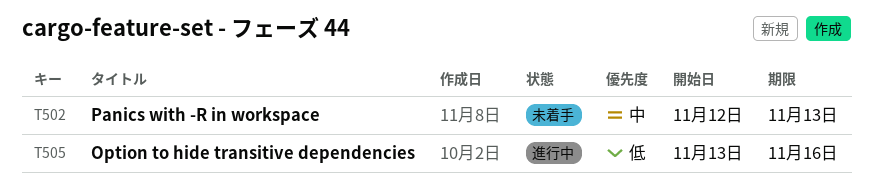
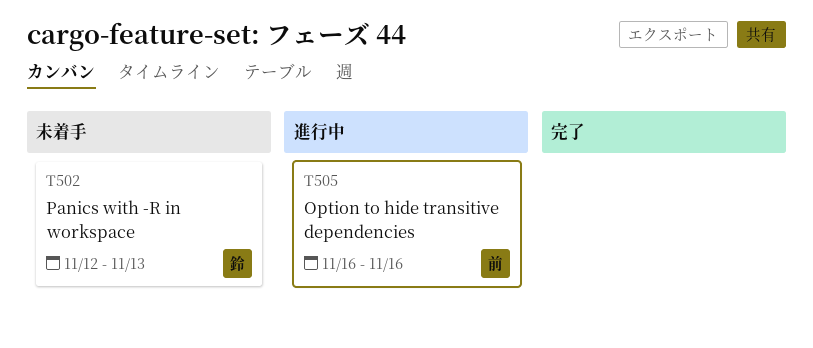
T505, start: Nov 13 -> Nov 16

